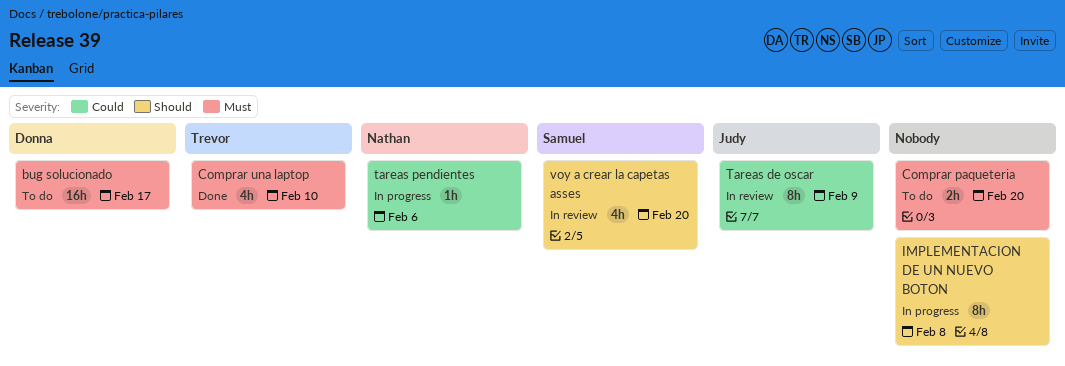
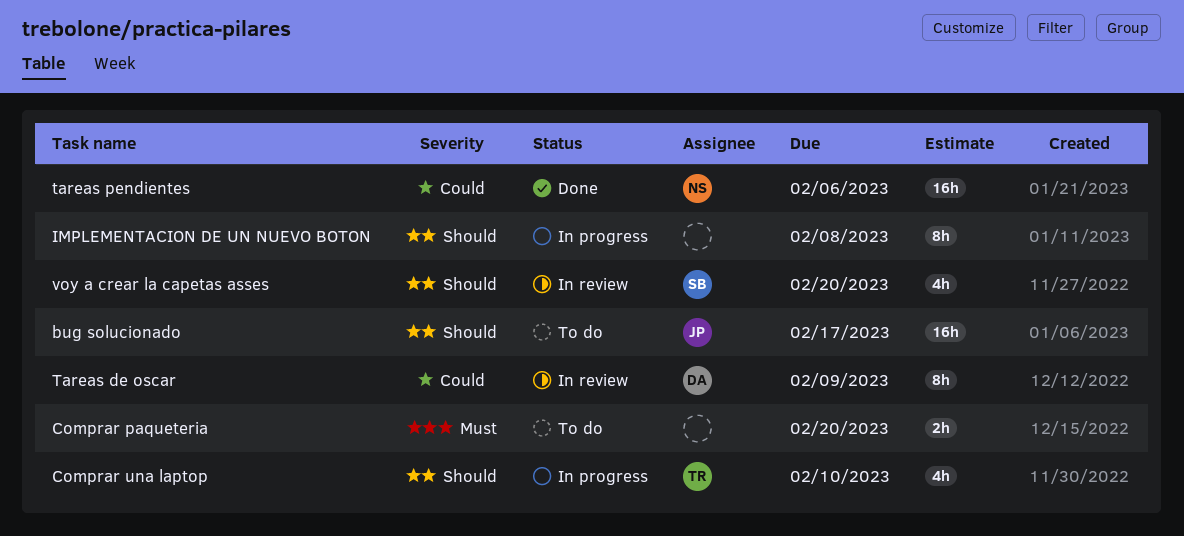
bug solucionado, owner: Donna -> Judy
bug solucionado, priority: Must -> Should
Comprar una laptop, status: Done -> In progress
Comprar una laptop, priority: Must -> Should
Tareas de oscar, owner: Judy -> Donna
tareas pendientes, status: In progress -> Done
tareas pendientes, estimate: 1h -> 16h

